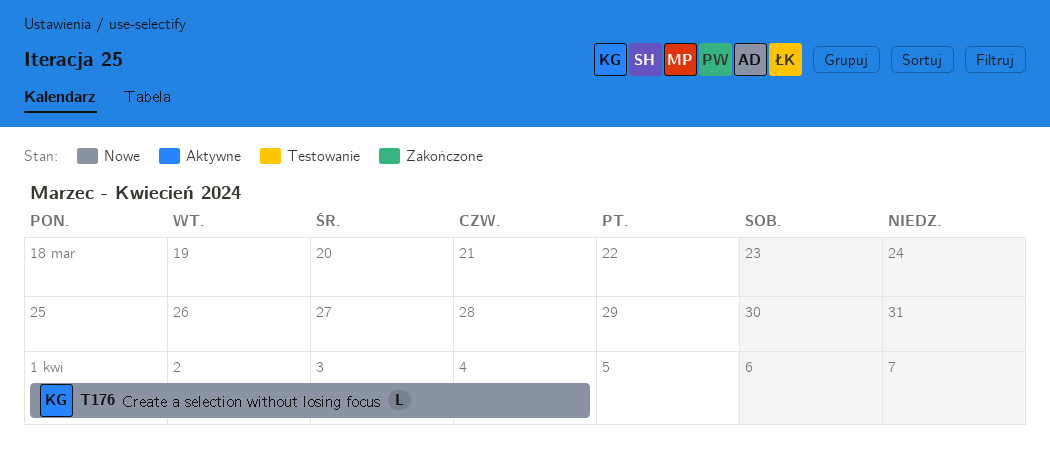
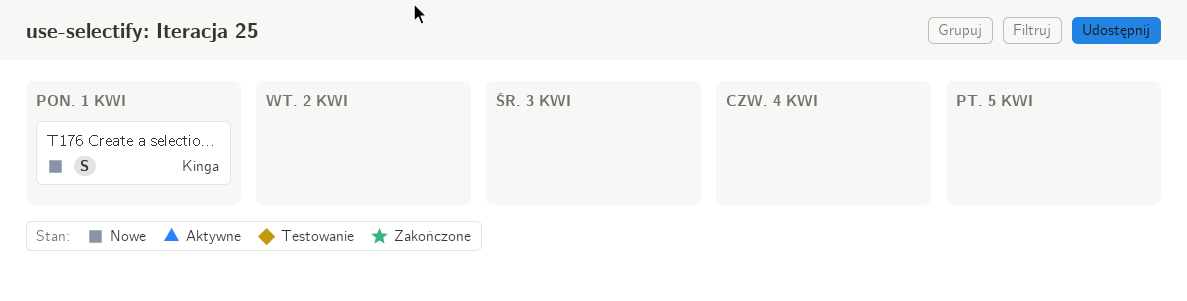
T176, estimate: L -> S
T176, due: Apr 4 -> Apr 1

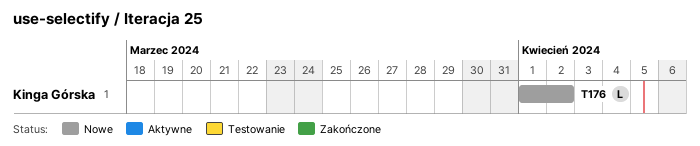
T176, estimate: S -> L
T176, due: Apr 1 -> Apr 2

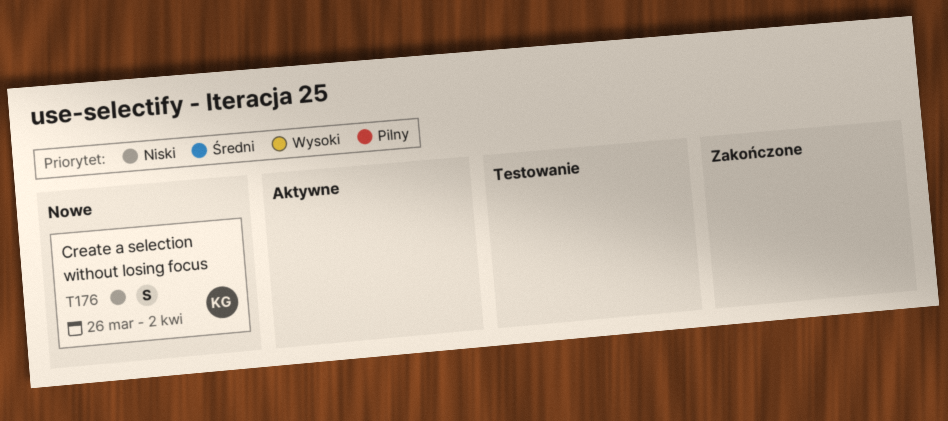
T176, estimate: L -> S
T176, start: Apr 1 -> Mar 26

